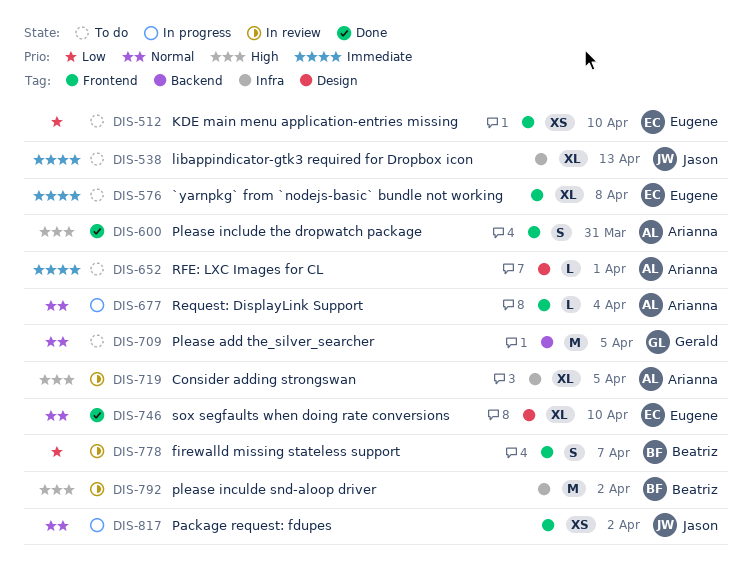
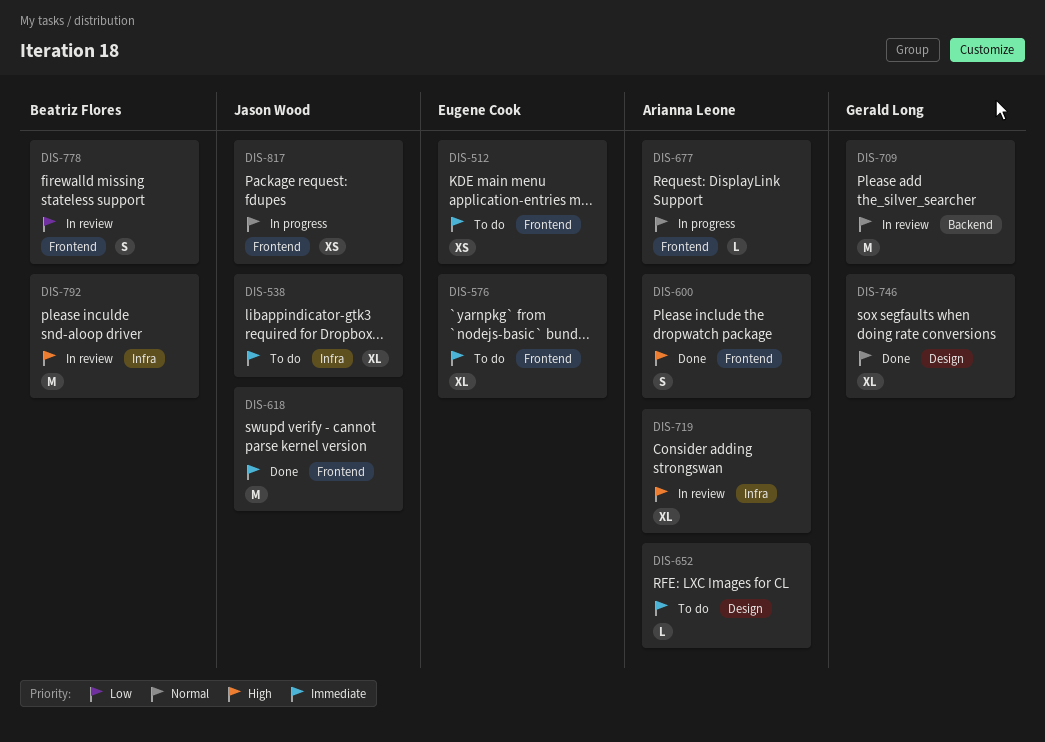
DIS-512, priority: Low -> Immediate
DIS-618: none -> present
DIS-709, status: To do -> In review
DIS-746, owner: Eugene Cook -> Gerald Long

